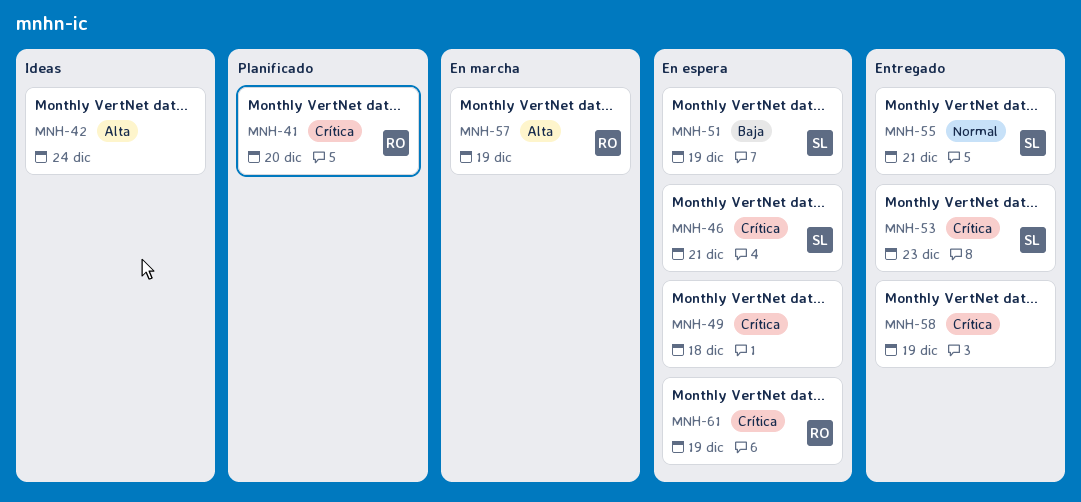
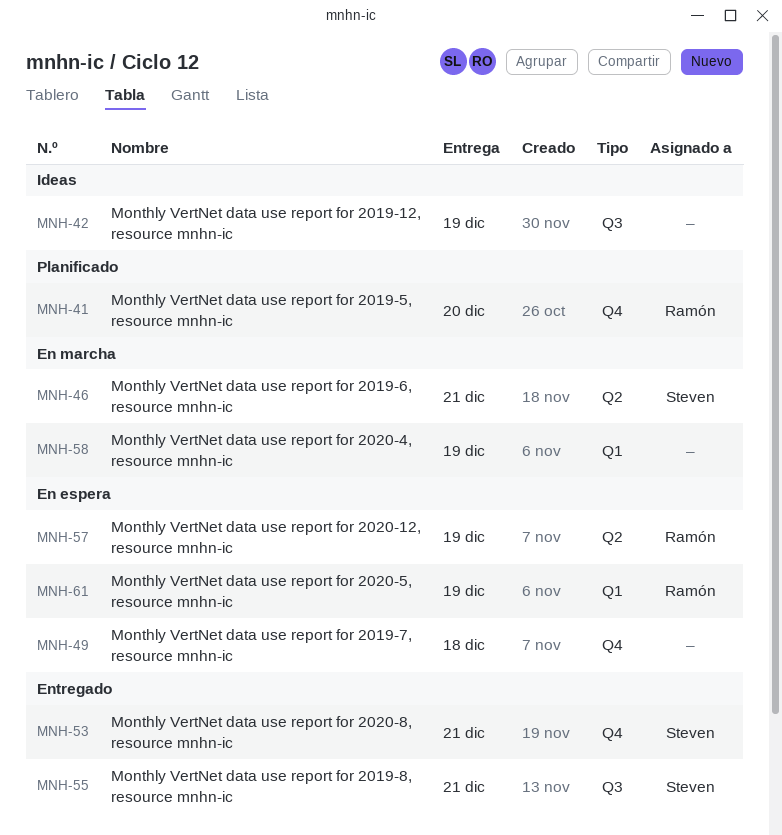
MNH-42, due: Dec 24 -> Dec 19
MNH-46, status: En espera -> En marcha
MNH-51: present -> none
MNH-53, due: Dec 23 -> Dec 21
MNH-57, status: En marcha -> En espera
MNH-58, status: Entregado -> En marcha

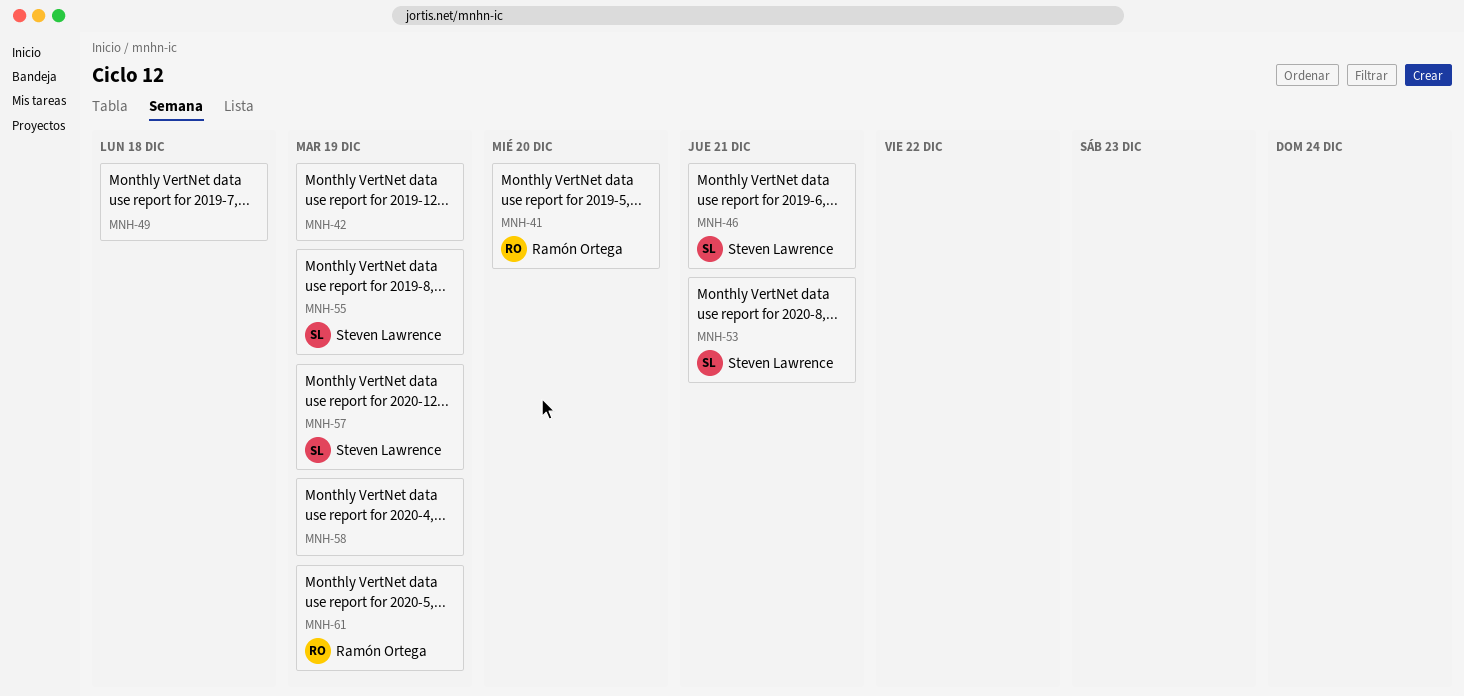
MNH-55, due: Dec 21 -> Dec 19
MNH-57, owner: Ramón Ortega -> Steven Lawrence

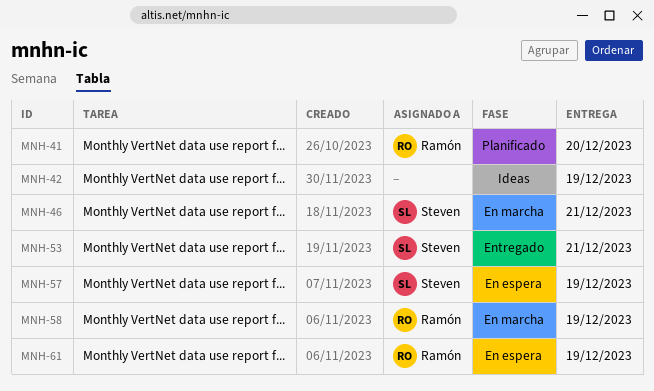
MNH-49: present -> none
MNH-55: present -> none
MNH-58, owner: none -> Ramón Ortega

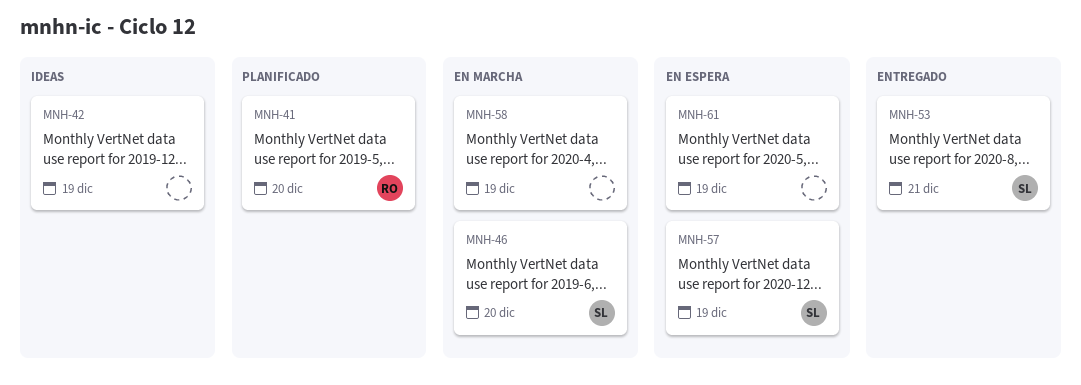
MNH-46, due: Dec 21 -> Dec 20
MNH-58, owner: Ramón -> none
MNH-61, owner: Ramón -> none

